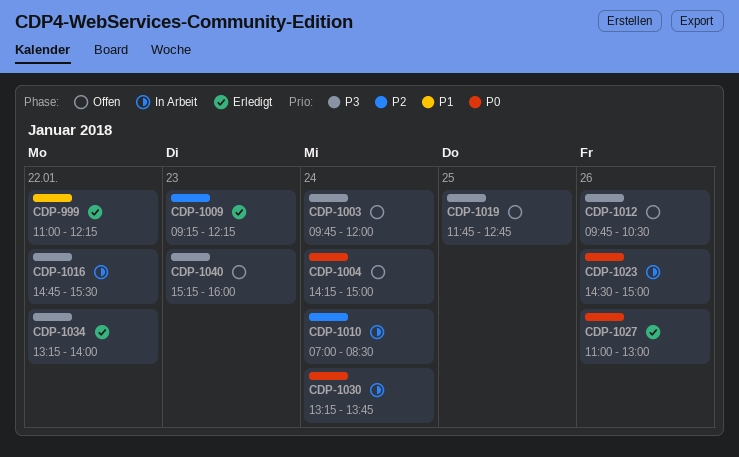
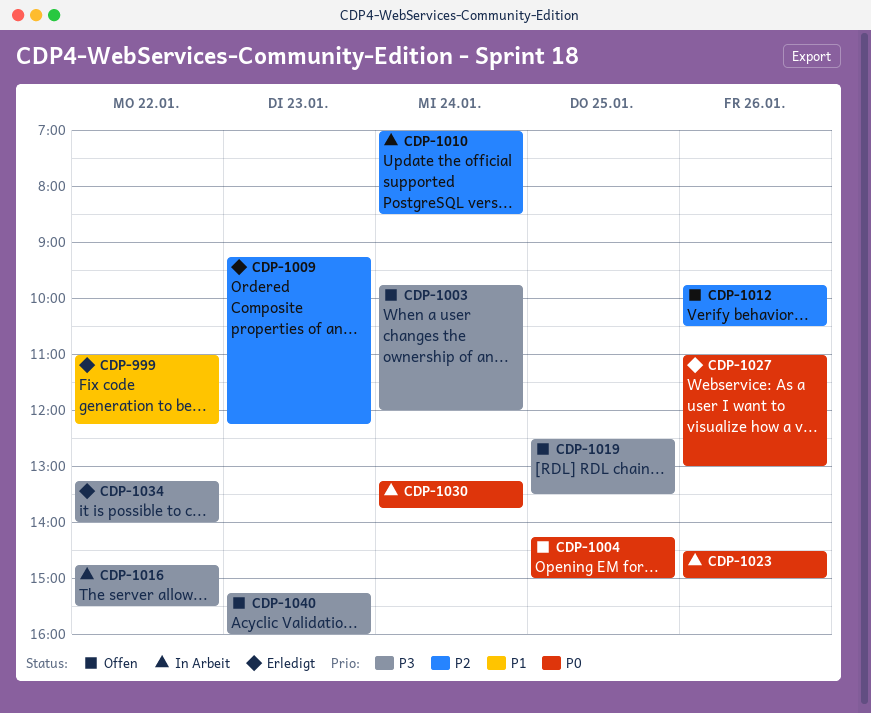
CDP-1004, day: Jan 24 -> Jan 25
CDP-1012, priority: P3 -> P2
CDP-1019, begins: 11:45 -> 12:30
CDP-1019, ends: 12:45 -> 13:30

